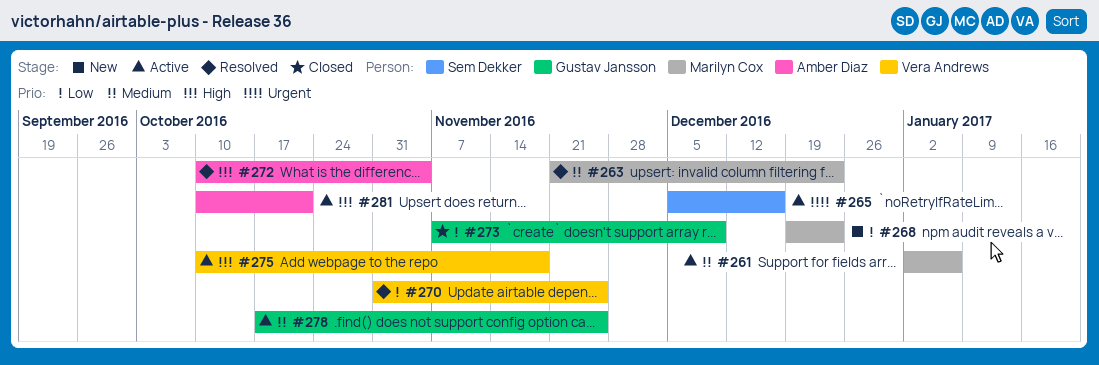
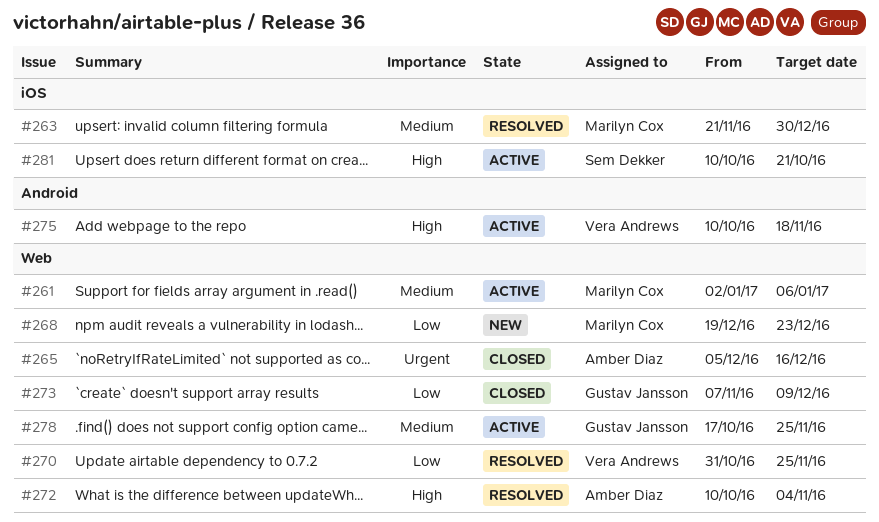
#263, due: Dec 23 -> Dec 30
#265, status: Active -> Closed
#265, owner: Sem Dekker -> Amber Diaz
#281, owner: Amber Diaz -> Sem Dekker

